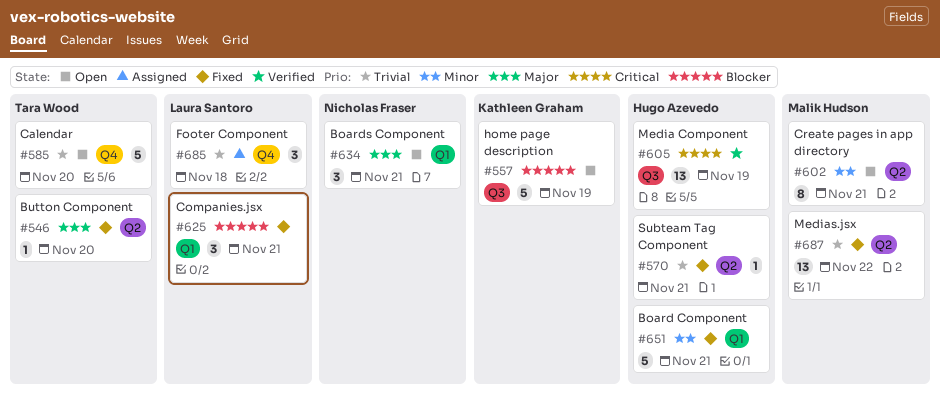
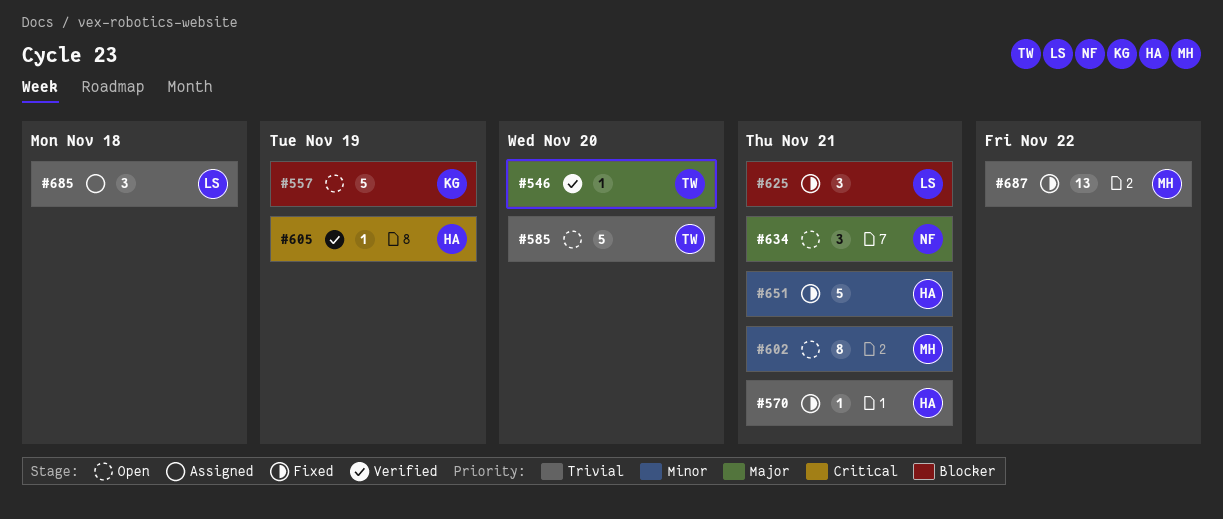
#546, status: Fixed -> Verified
#605, estimate: 13 -> 1

